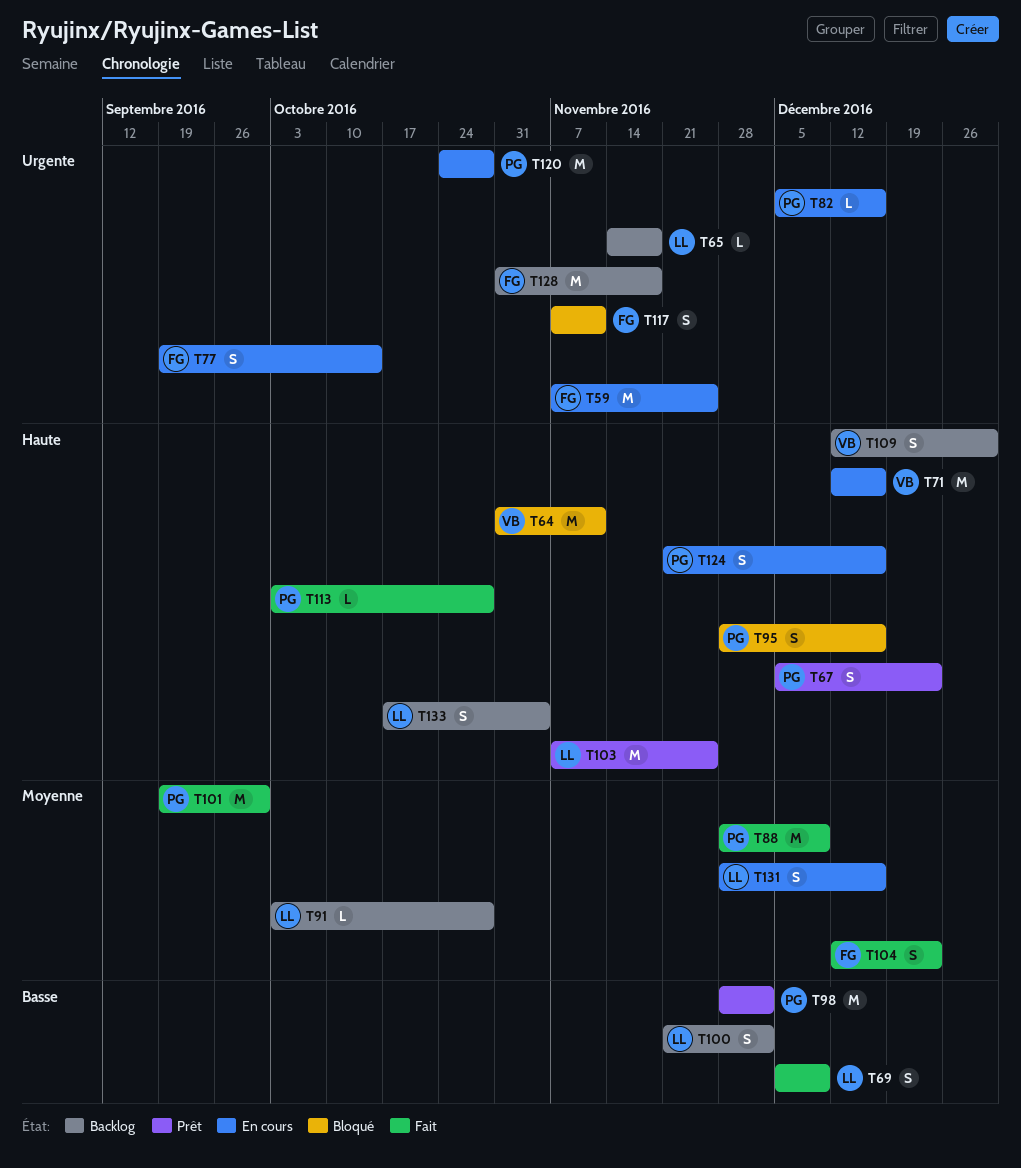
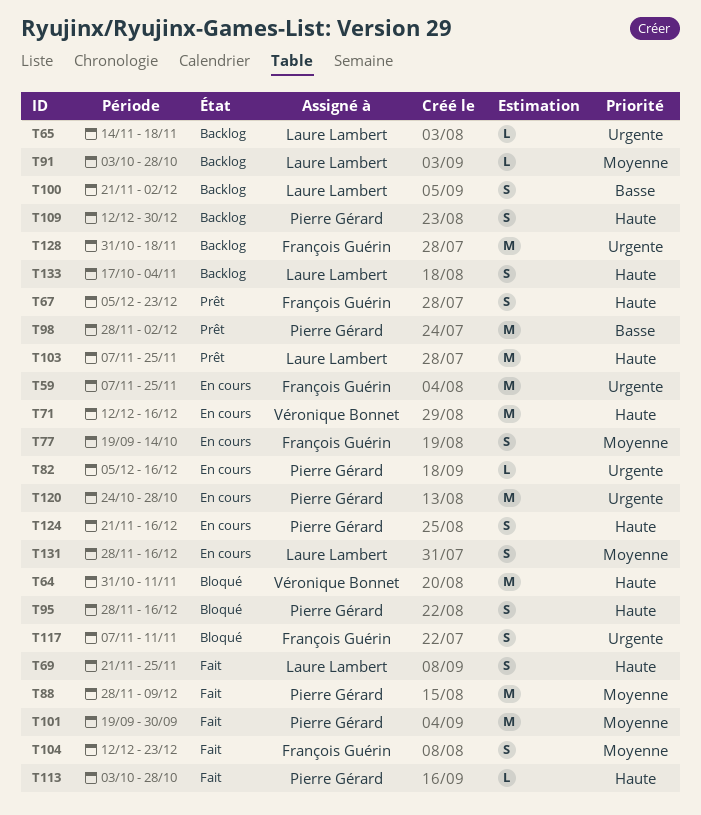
T67, owner: Pierre Gérard -> François Guérin
T69, priority: Basse -> Haute
T69, start: Dec 5 -> Nov 21
T69, due: Dec 9 -> Nov 25
T77, priority: Urgente -> Moyenne
T109, owner: Véronique Bonnet -> Pierre Gérard

